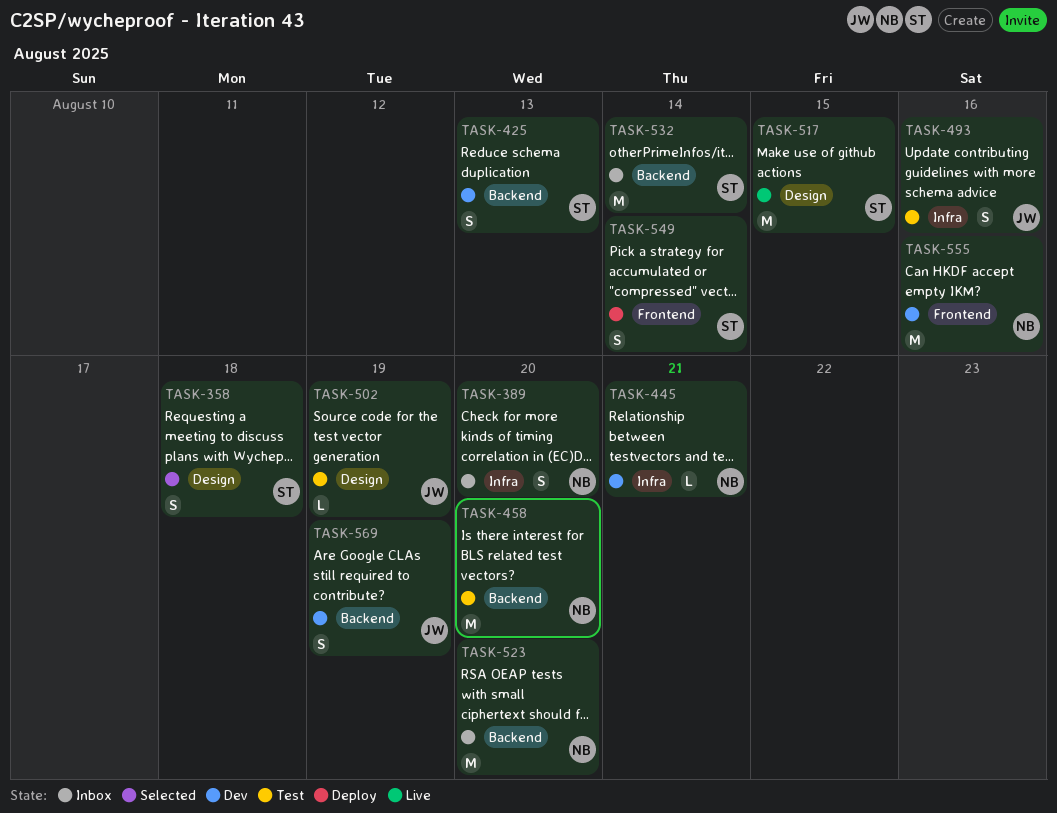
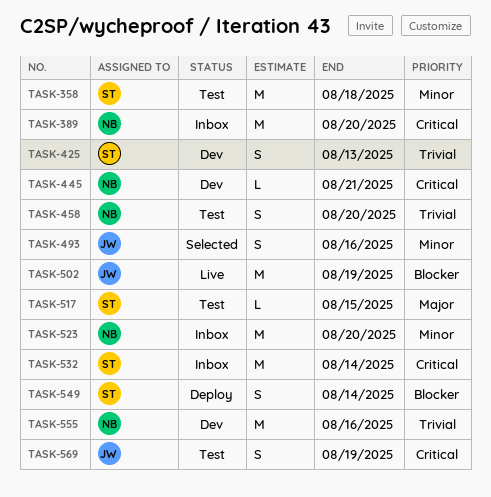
TASK-358, status: Selected -> Test
TASK-358, estimate: S -> M
TASK-389, estimate: S -> M
TASK-458, estimate: M -> S
TASK-493, status: Test -> Selected
TASK-502, status: Test -> Live
TASK-502, estimate: L -> M
TASK-517, status: Live -> Test
TASK-517, estimate: M -> L
TASK-569, status: Dev -> Test

